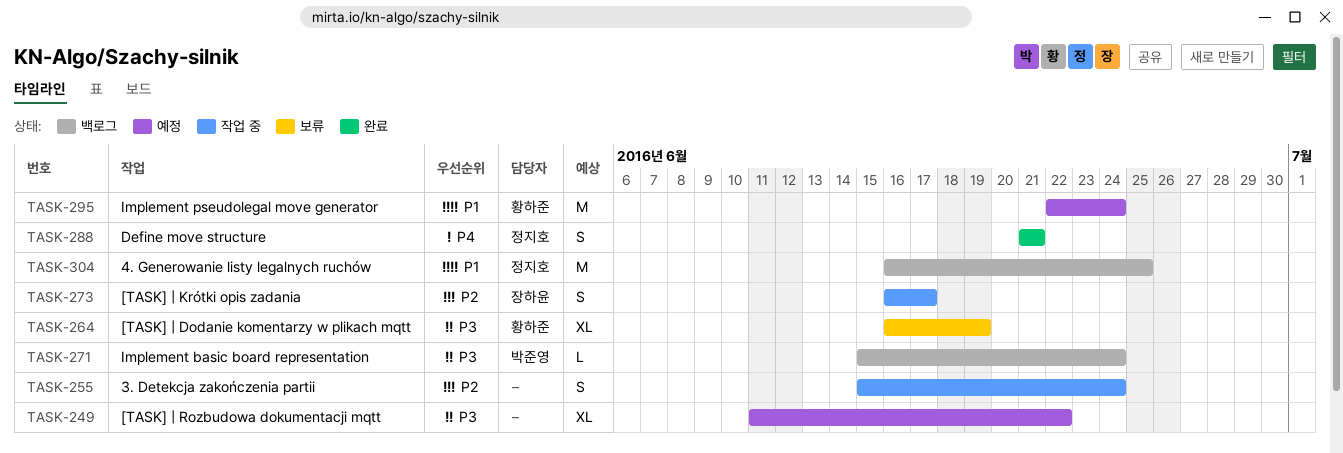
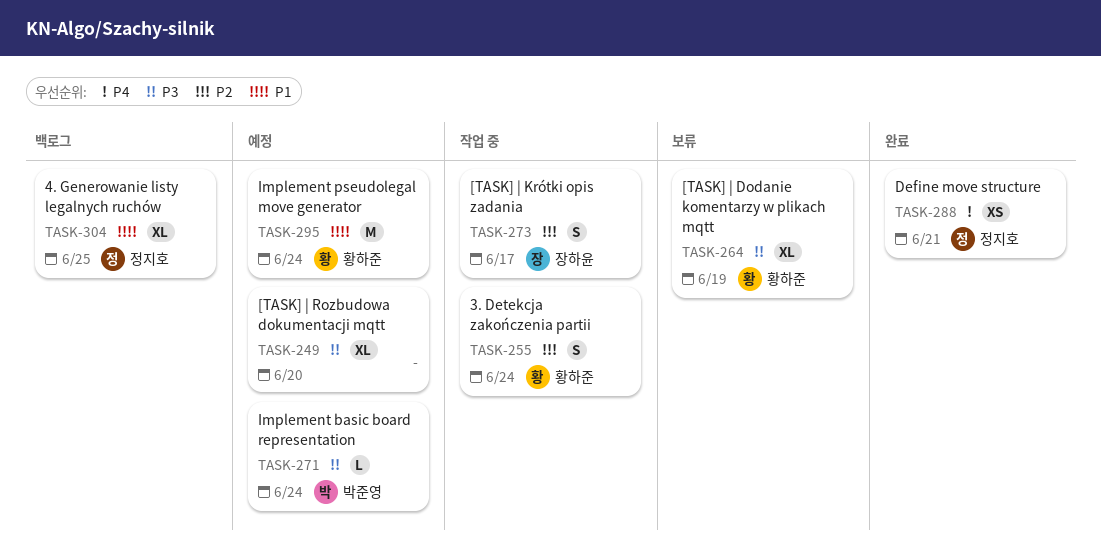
TASK-249, due: Jun 22 -> Jun 20
TASK-255, owner: none -> 황하준
TASK-271, status: 백로그 -> 예정
TASK-288, estimate: S -> XS
TASK-304, estimate: M -> XL

